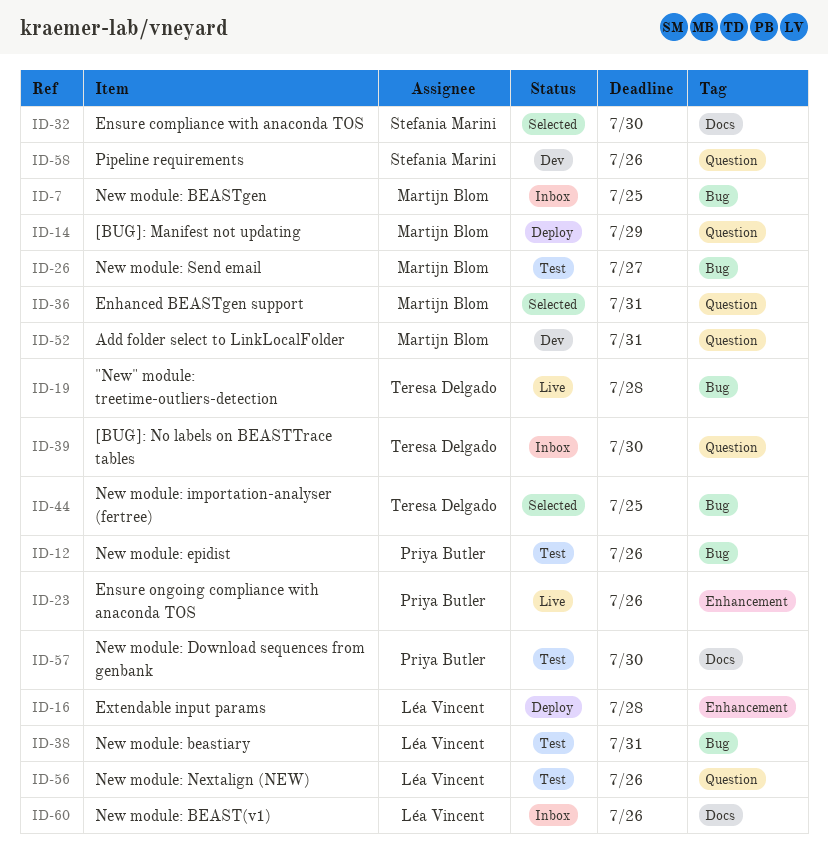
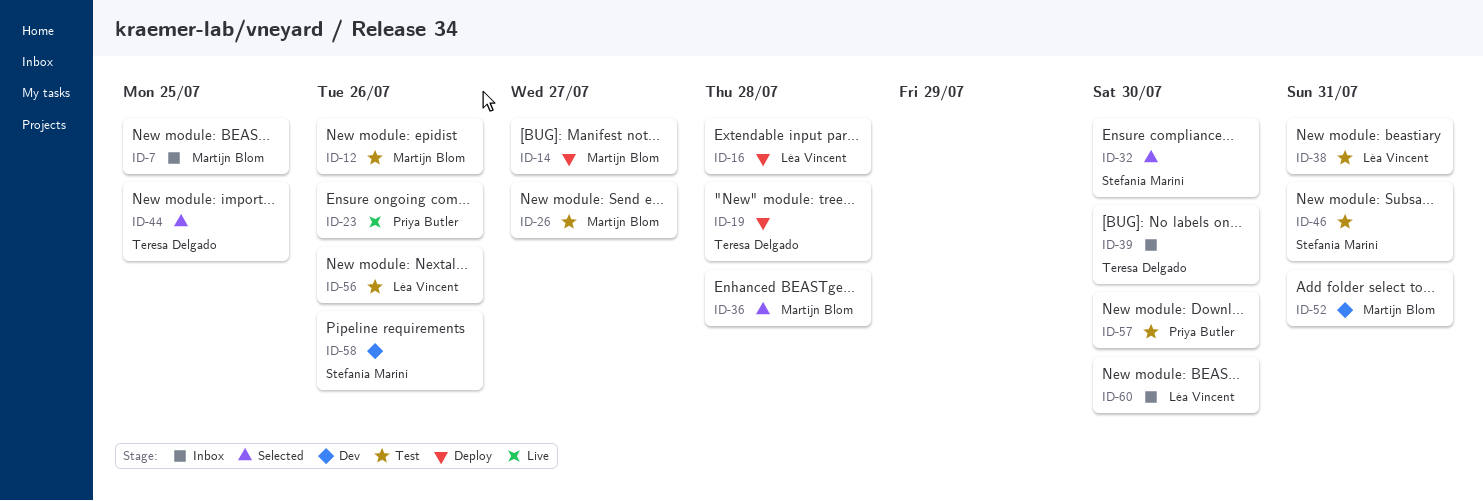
ID-12, owner: Priya Butler -> Martijn Blom
ID-14, due: Jul 29 -> Jul 27
ID-19, status: Live -> Deploy
ID-36, due: Jul 31 -> Jul 28
ID-46: none -> present
ID-60, due: Jul 26 -> Jul 30

